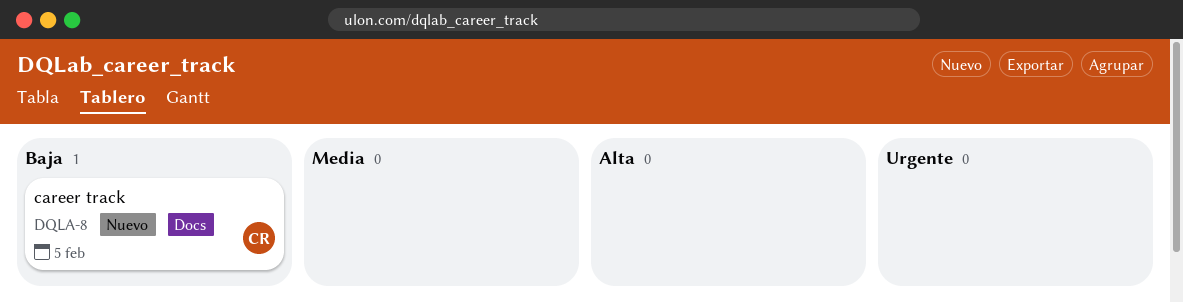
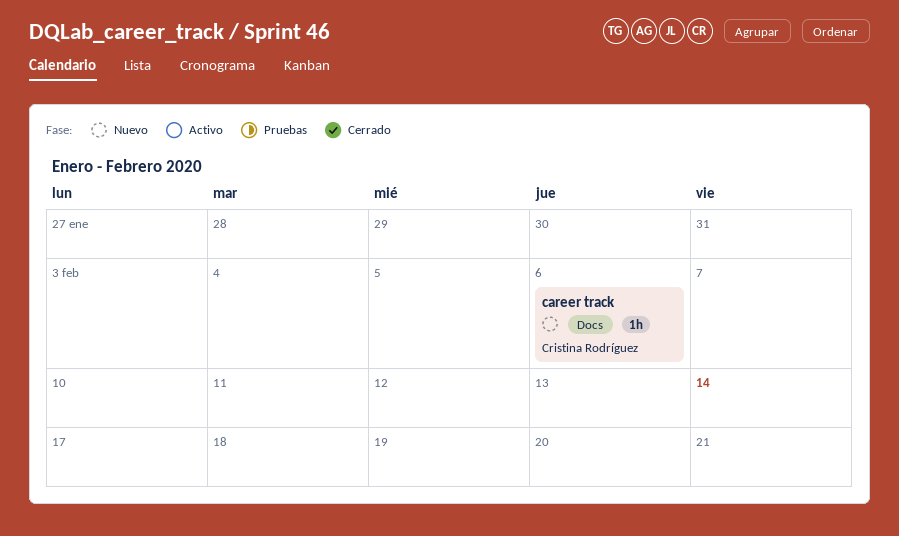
career track, due: Feb 5 -> Feb 6

